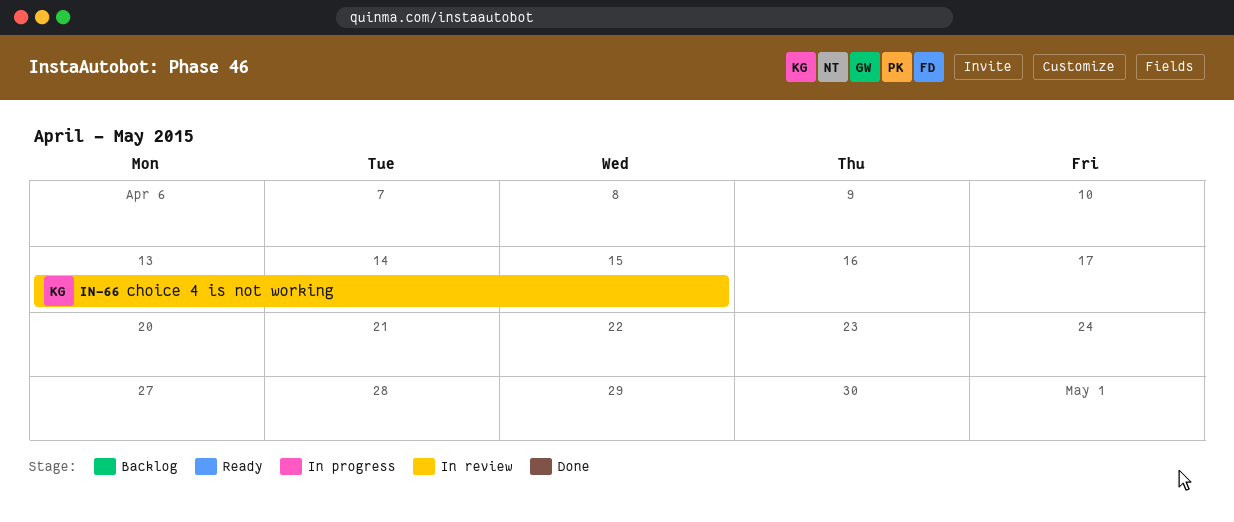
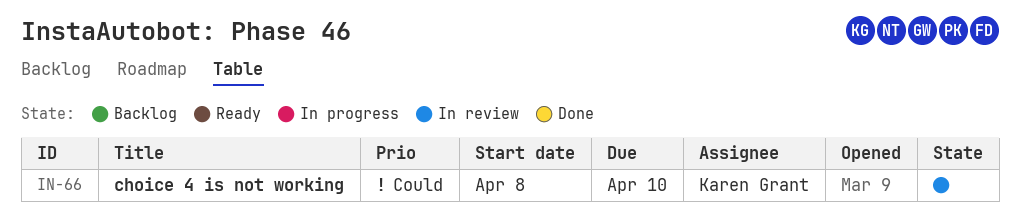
IN-66, start: Apr 13 -> Apr 8
IN-66, due: Apr 15 -> Apr 10

